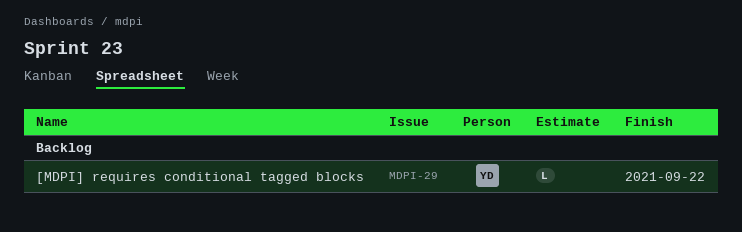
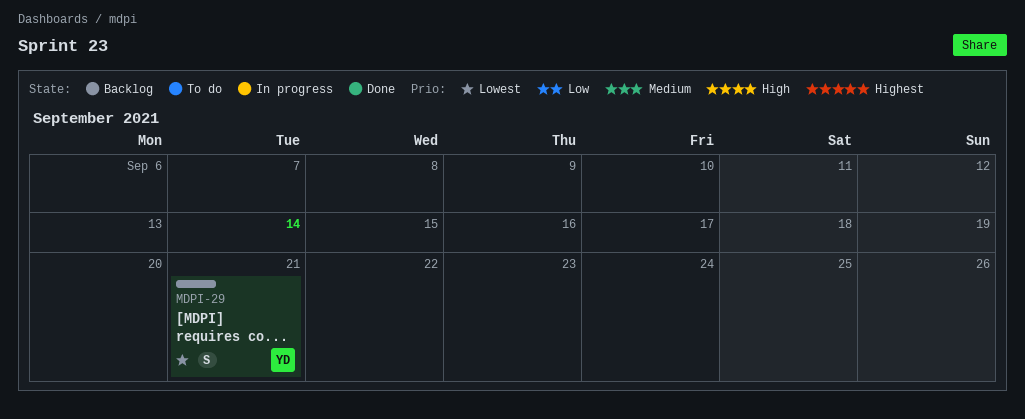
MDPI-29, estimate: L -> S
MDPI-29, due: Sep 22 -> Sep 21

